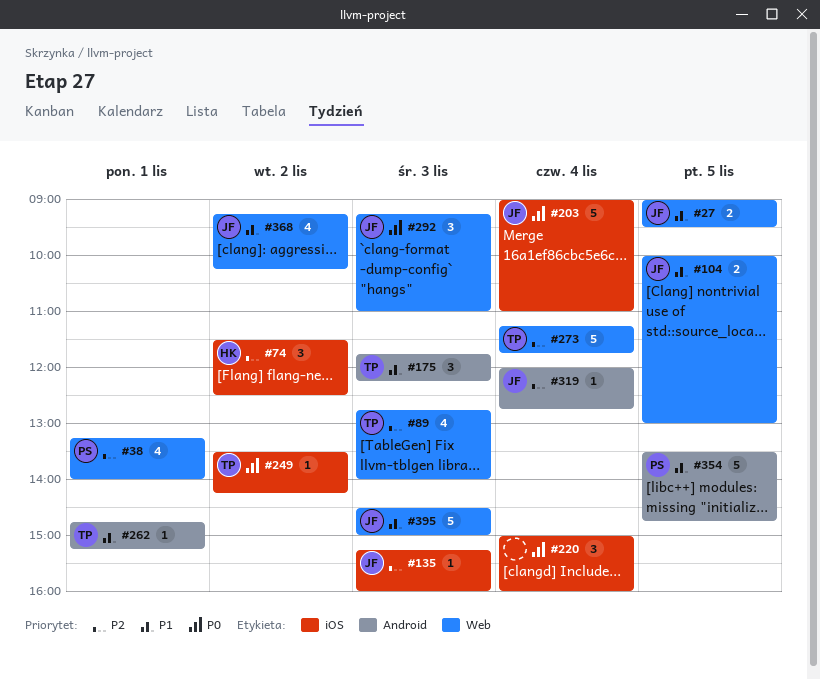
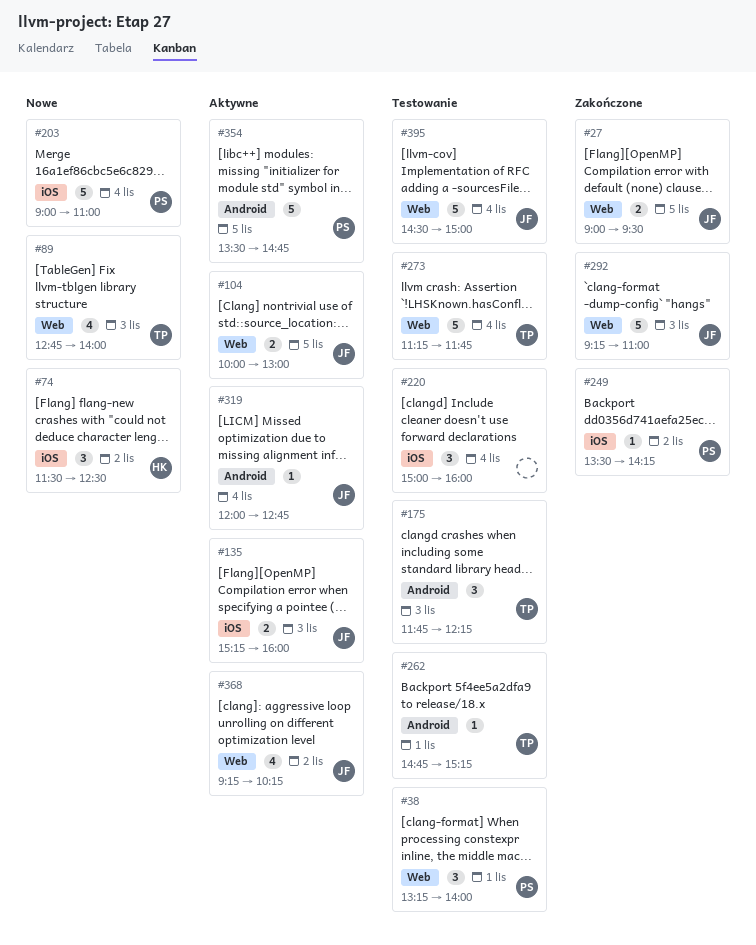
#38, estimate: 4 -> 3
#135, estimate: 1 -> 2
#203, owner: JF -> PS
#249, owner: TP -> PS
#292, estimate: 3 -> 5
#395, day: Nov 3 -> Nov 4

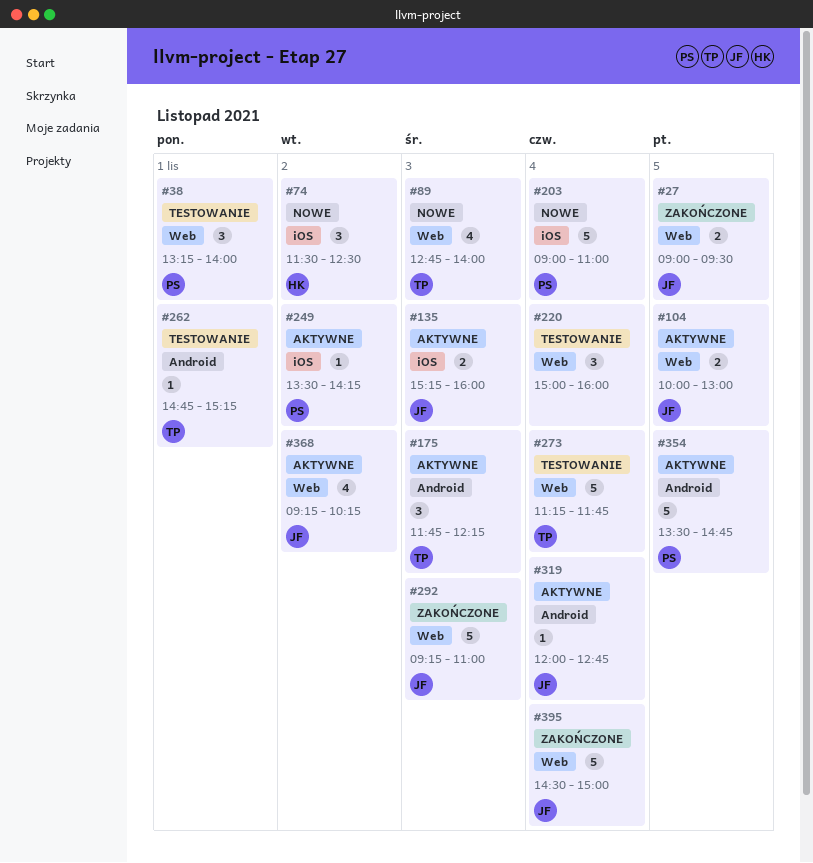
#175, status: Testowanie -> Aktywne
#220, label: iOS -> Web
#249, status: Zakończone -> Aktywne
#395, status: Testowanie -> Zakończone

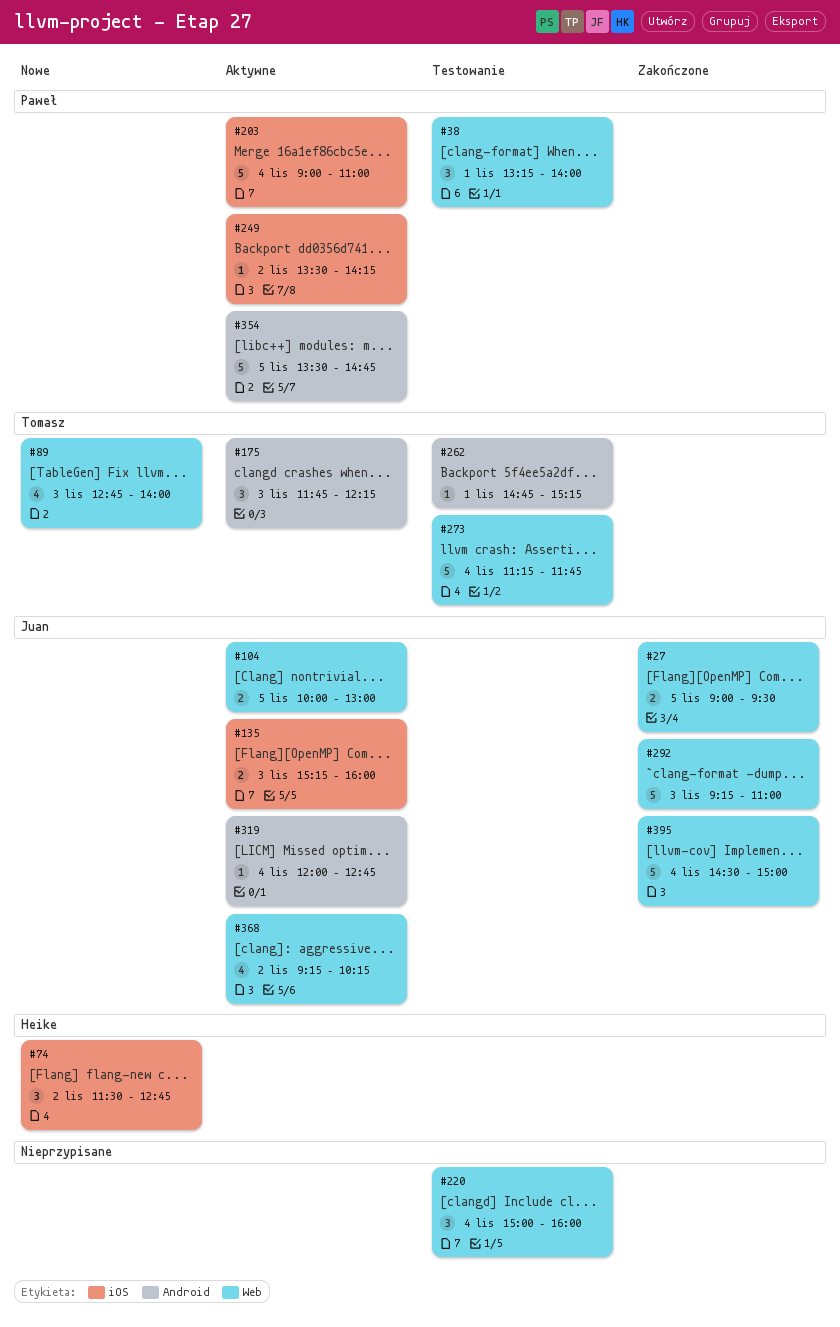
#74, ends: 12:30 -> 12:45
#203, status: Nowe -> Aktywne

